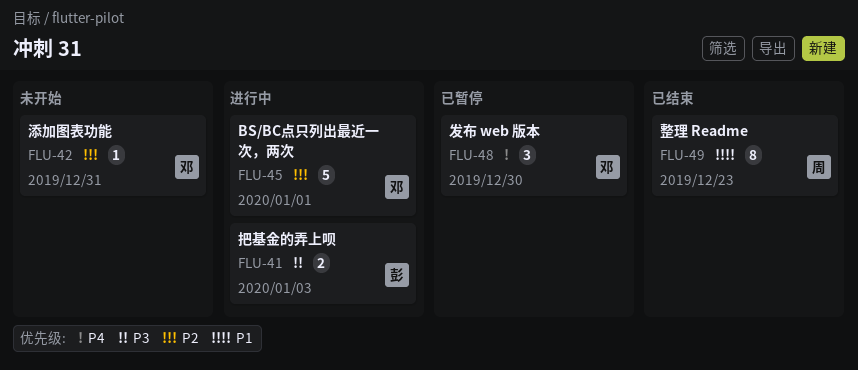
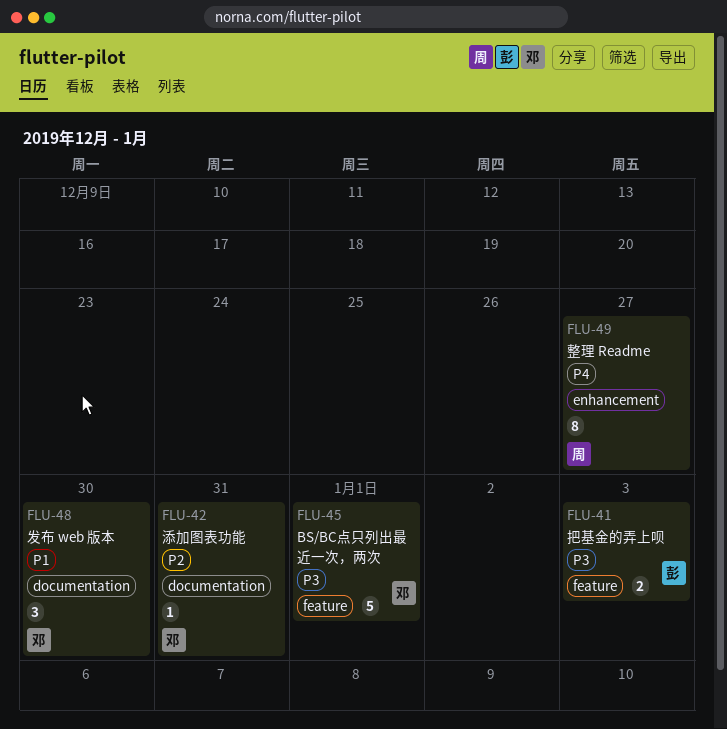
FLU-45, priority: P2 -> P3
FLU-48, priority: P4 -> P1
FLU-49, priority: P1 -> P4
FLU-49, due: Dec 23 -> Dec 27

